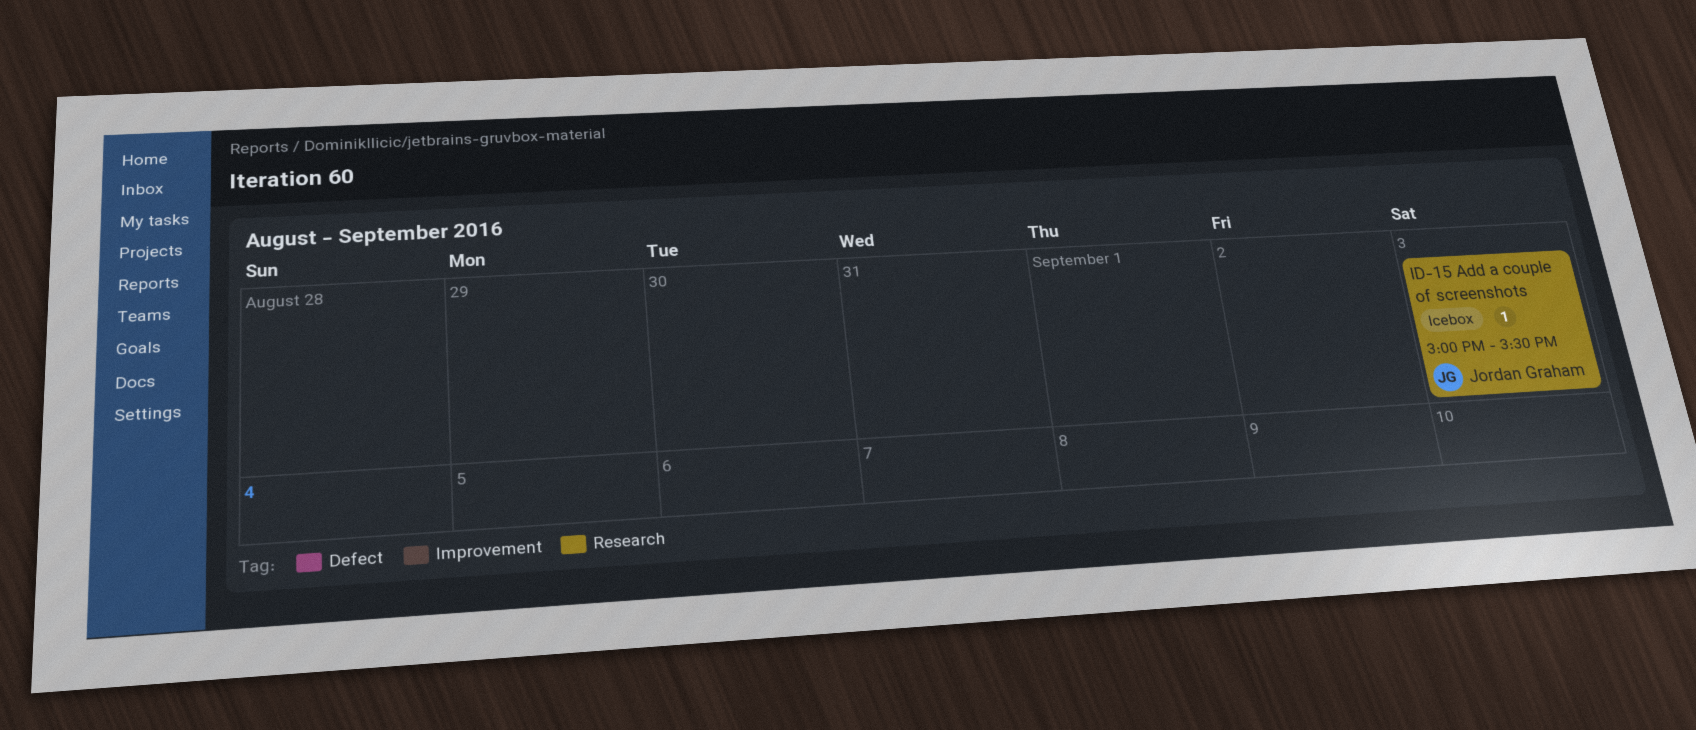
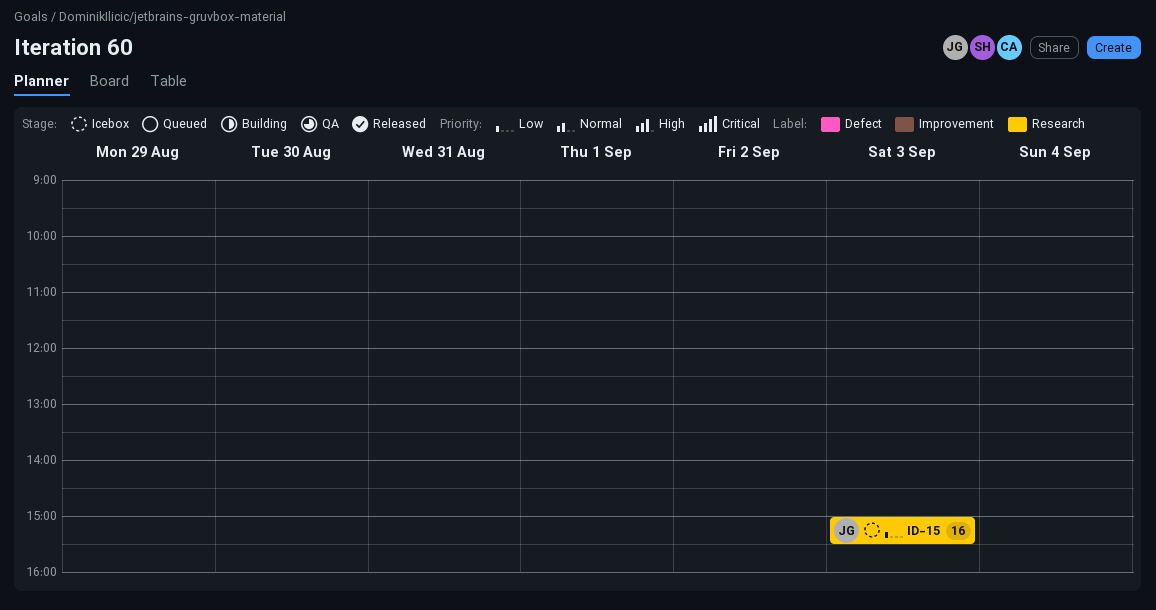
ID-15, estimate: 1 -> 16

